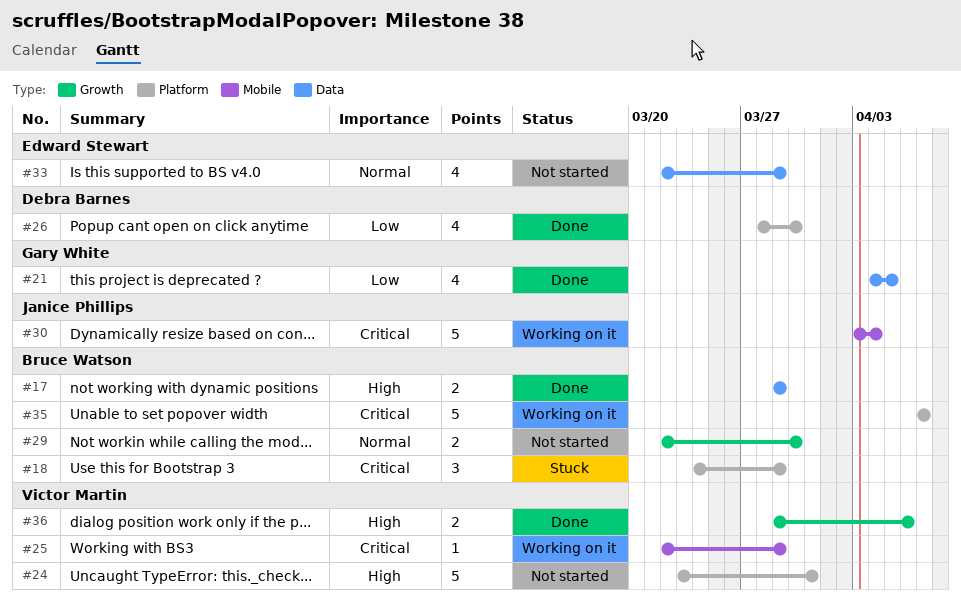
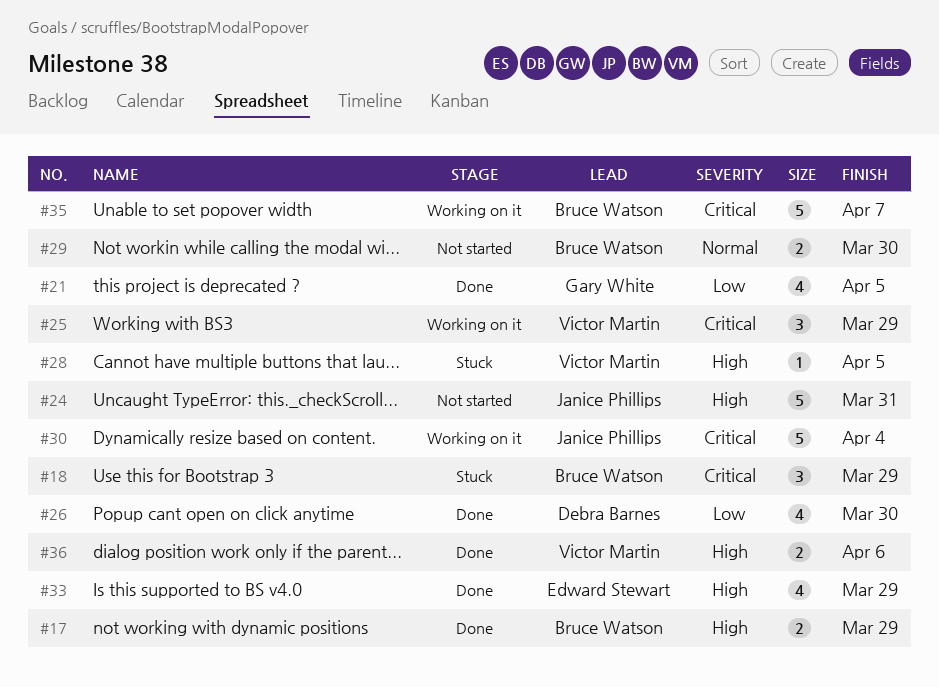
#24, owner: Victor Martin -> Janice Phillips
#25, estimate: 1 -> 3
#28: none -> present
#33, status: Not started -> Done
#33, priority: Normal -> High

